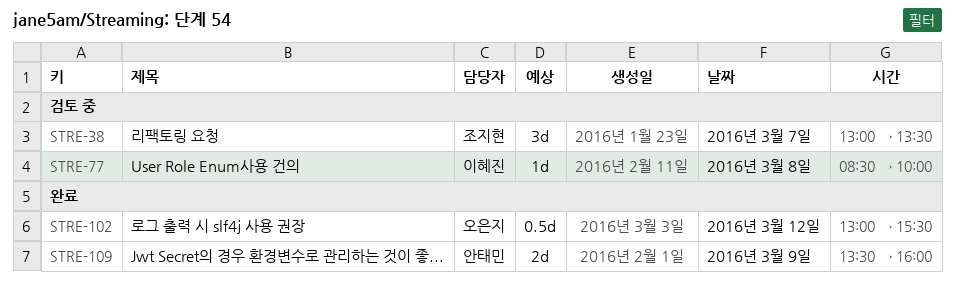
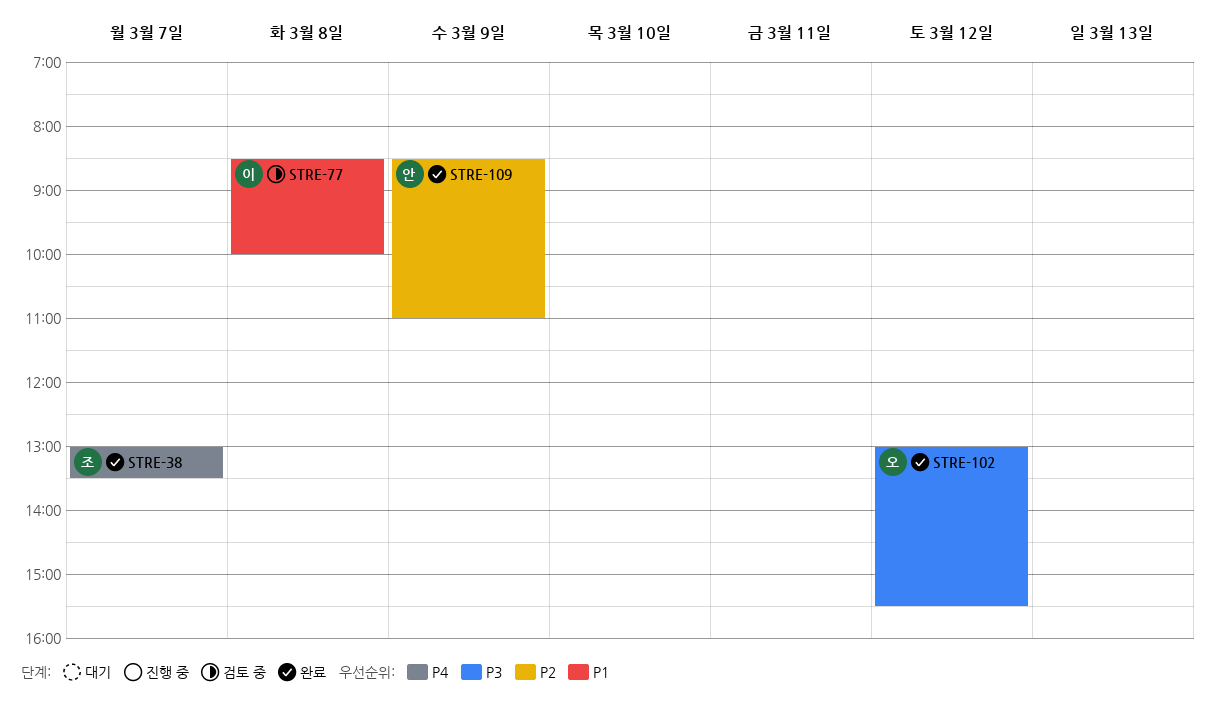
STRE-38, status: 검토 중 -> 완료
STRE-109, begins: 13:30 -> 08:30
STRE-109, ends: 16:00 -> 11:00

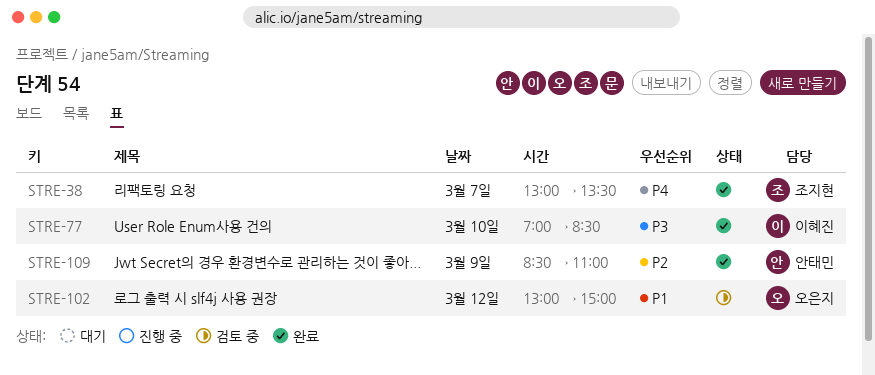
STRE-77, status: 검토 중 -> 완료
STRE-77, priority: P1 -> P3
STRE-77, day: Mar 8 -> Mar 10
STRE-77, begins: 08:30 -> 07:00
STRE-77, ends: 10:00 -> 08:30
STRE-102, status: 완료 -> 검토 중
STRE-102, priority: P3 -> P1
STRE-102, ends: 15:30 -> 15:00

